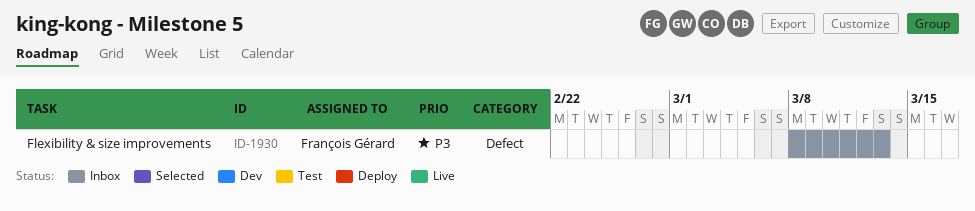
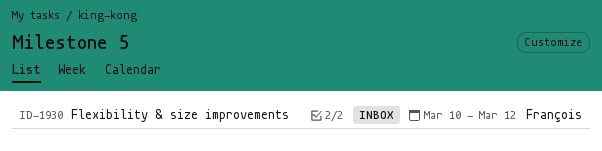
ID-1930, start: Mar 8 -> Mar 10
ID-1930, due: Mar 13 -> Mar 12

